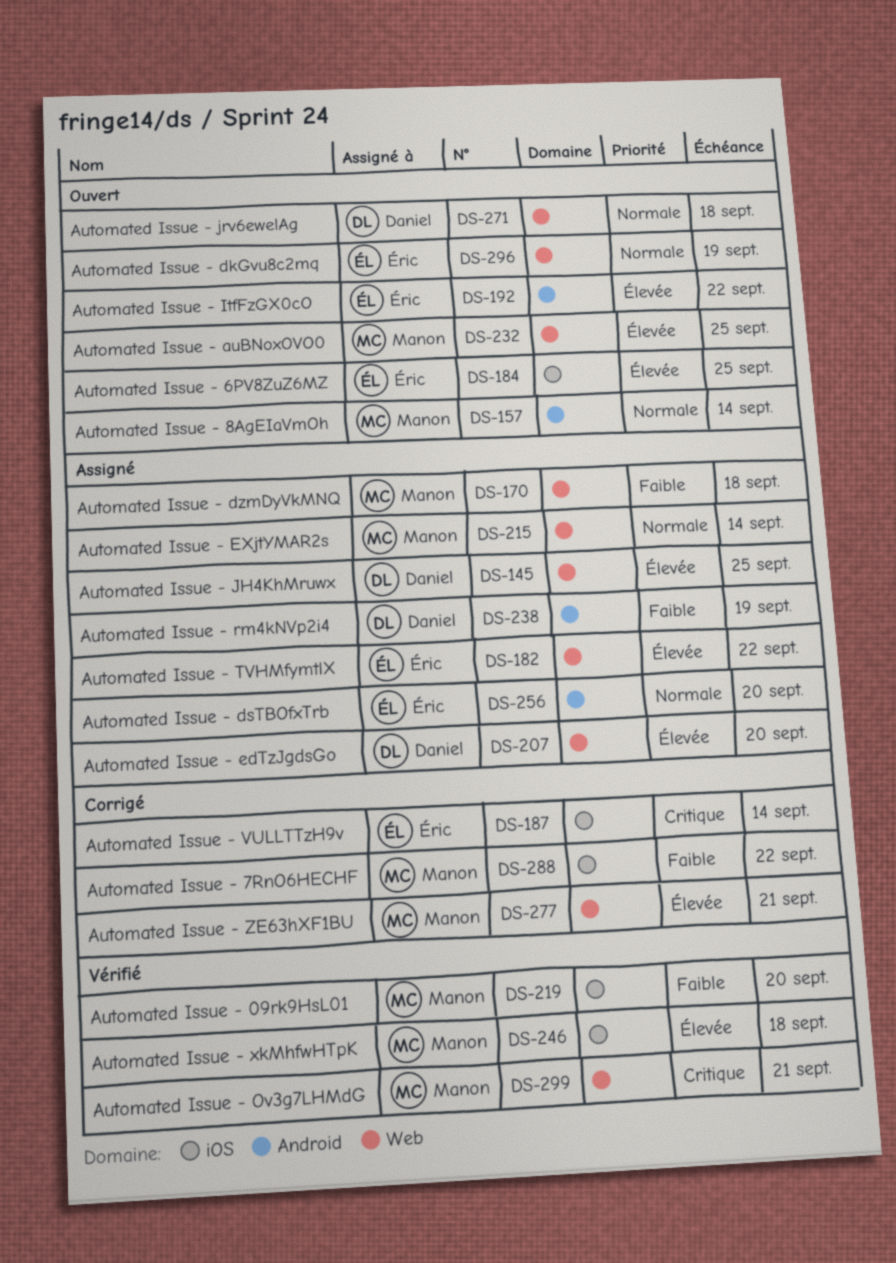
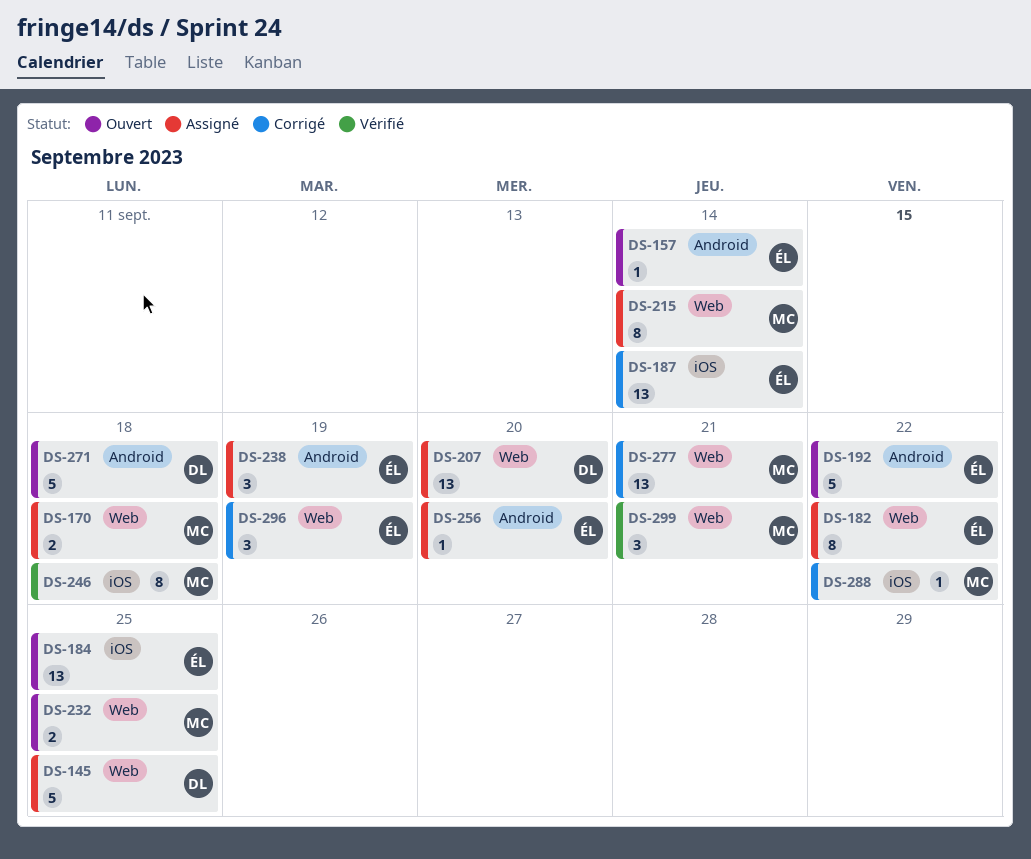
DS-157, owner: Manon -> Éric
DS-219: present -> none
DS-238, owner: Daniel -> Éric
DS-271, label: Web -> Android
DS-296, status: Ouvert -> Corrigé

